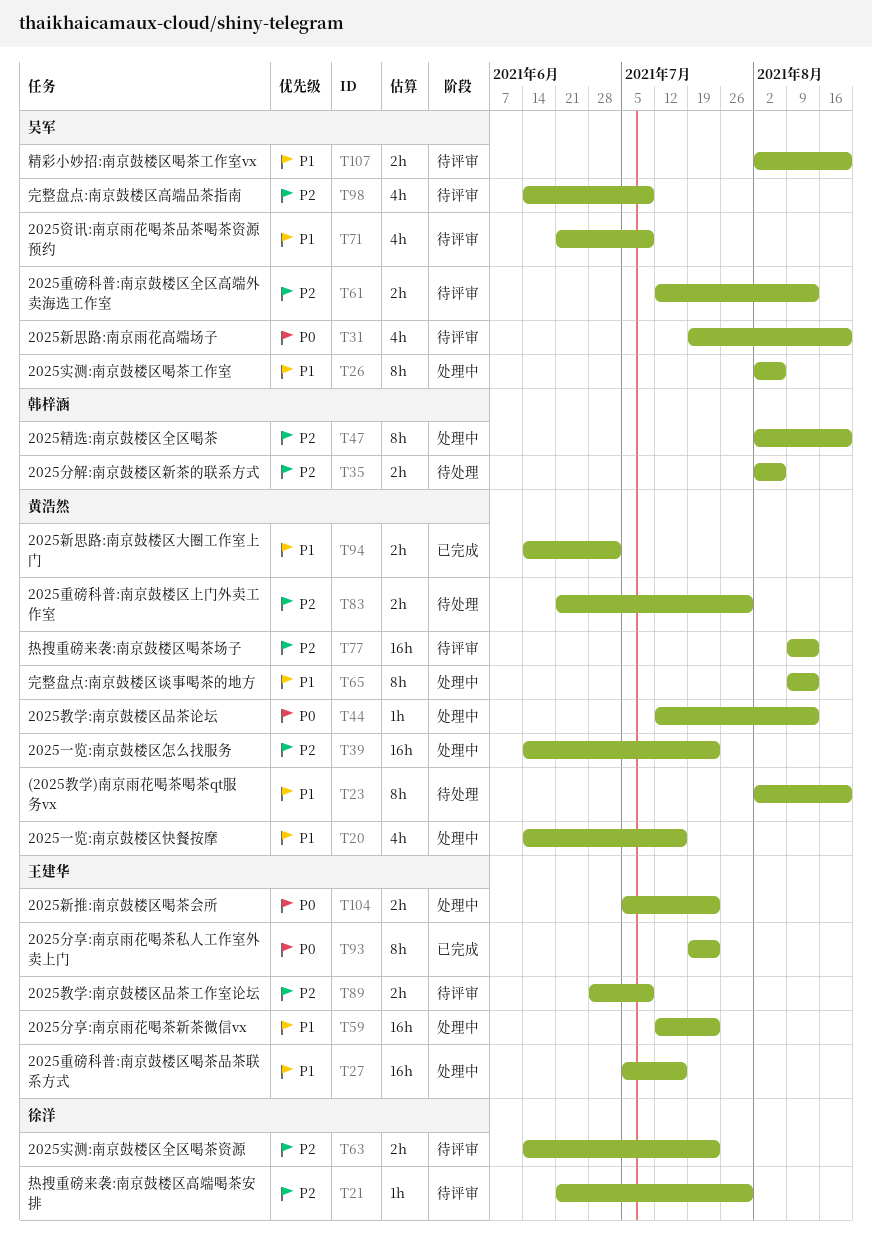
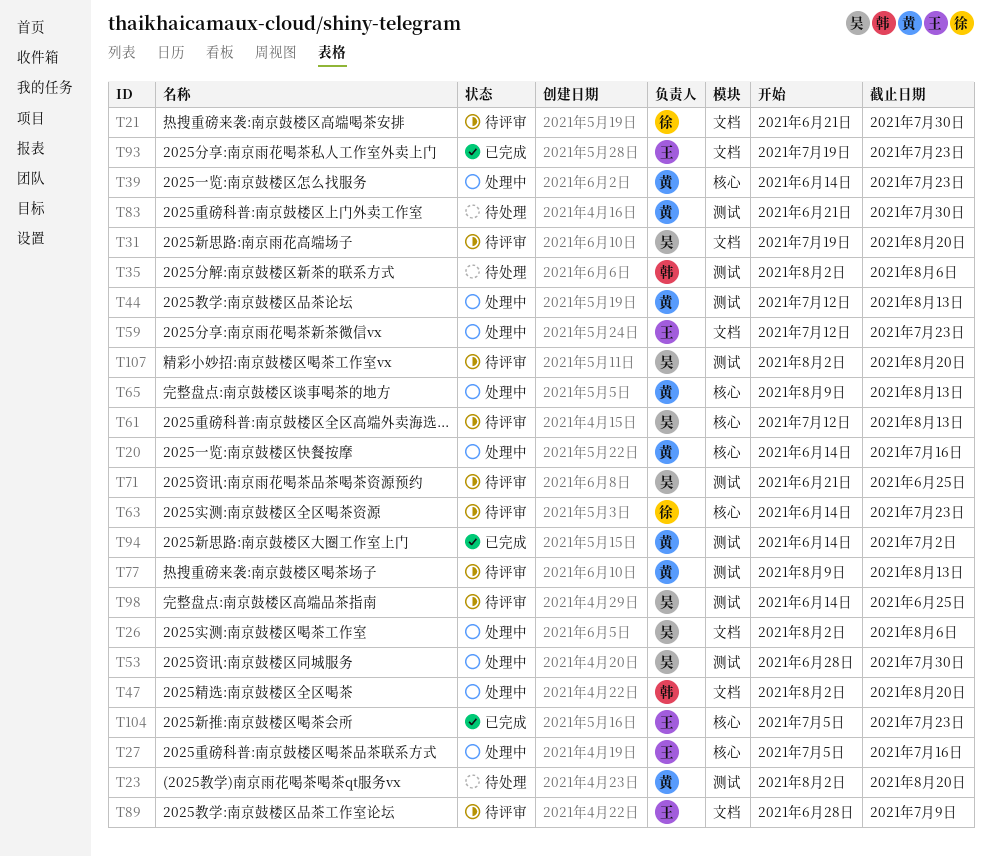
T53: none -> present
T71, due: Jul 9 -> Jun 25
T98, due: Jul 9 -> Jun 25
T104, status: 处理中 -> 已完成

